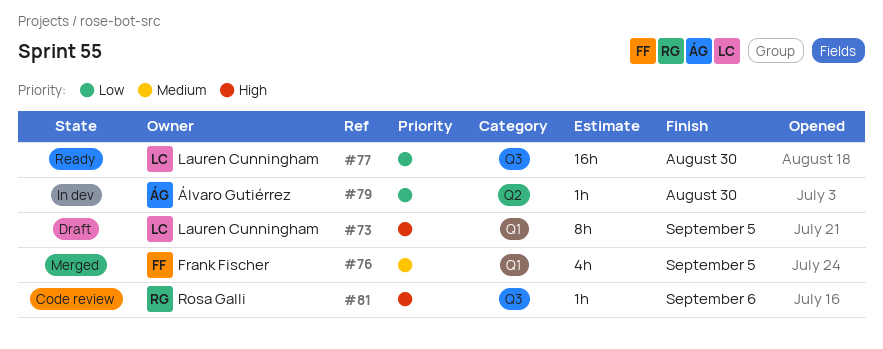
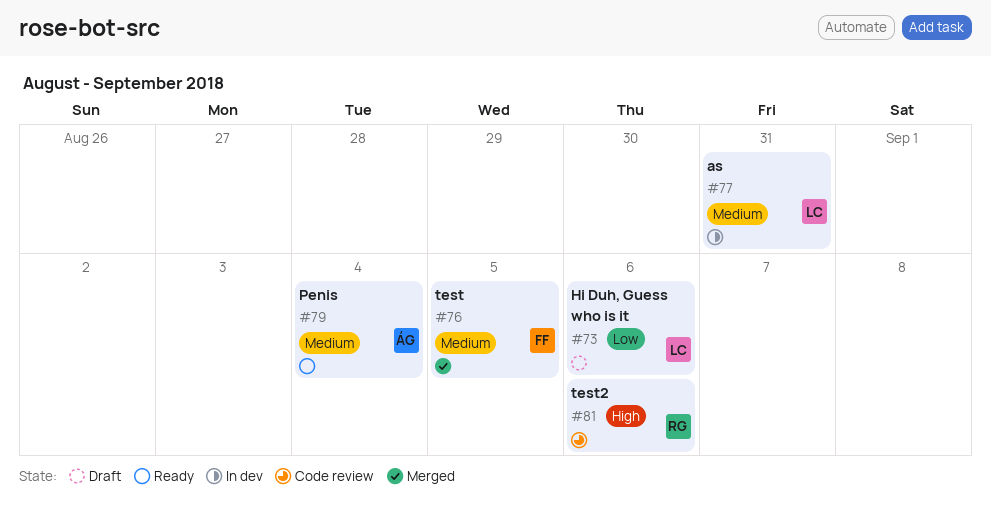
#73, priority: High -> Low
#73, due: Sep 5 -> Sep 6
#77, status: Ready -> In dev
#77, priority: Low -> Medium
#77, due: Aug 30 -> Aug 31
#79, status: In dev -> Ready
#79, priority: Low -> Medium
#79, due: Aug 30 -> Sep 4

